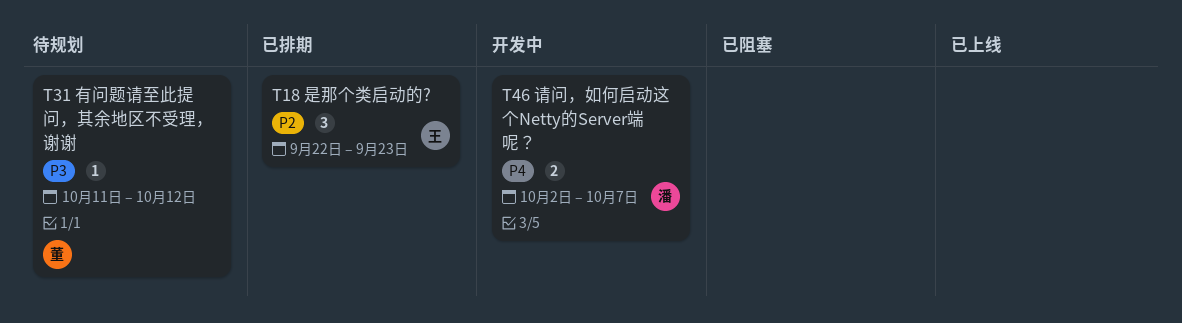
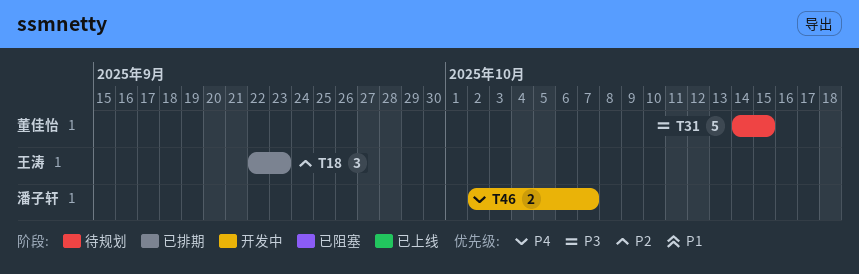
T31, estimate: 1 -> 5
T31, start: Oct 11 -> Oct 14
T31, due: Oct 12 -> Oct 15

